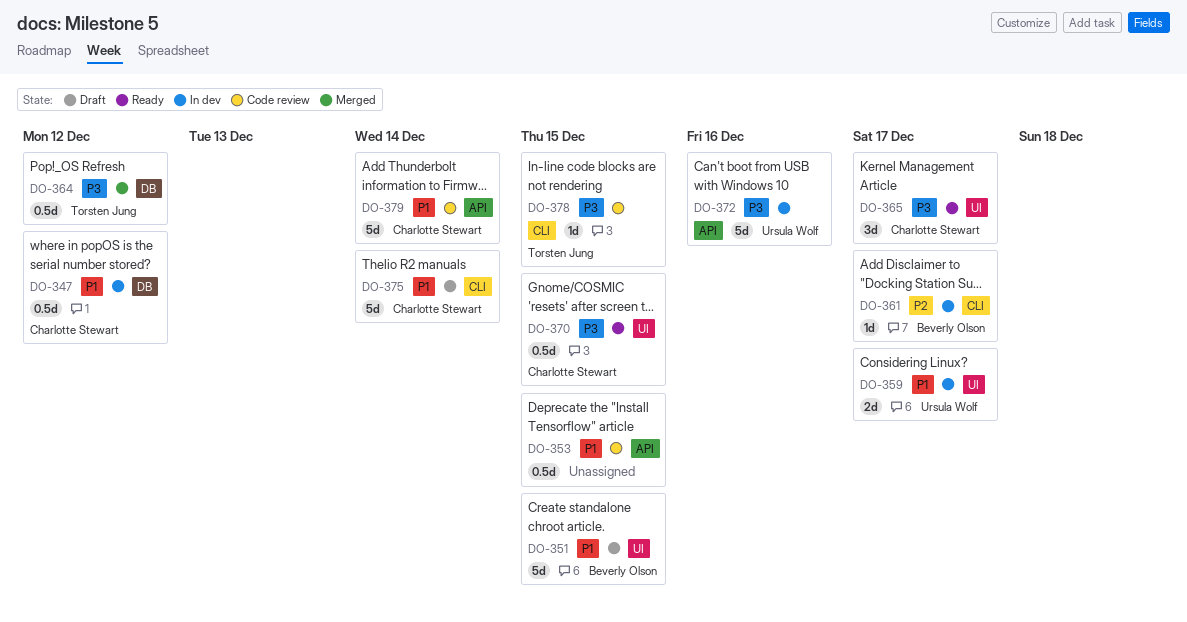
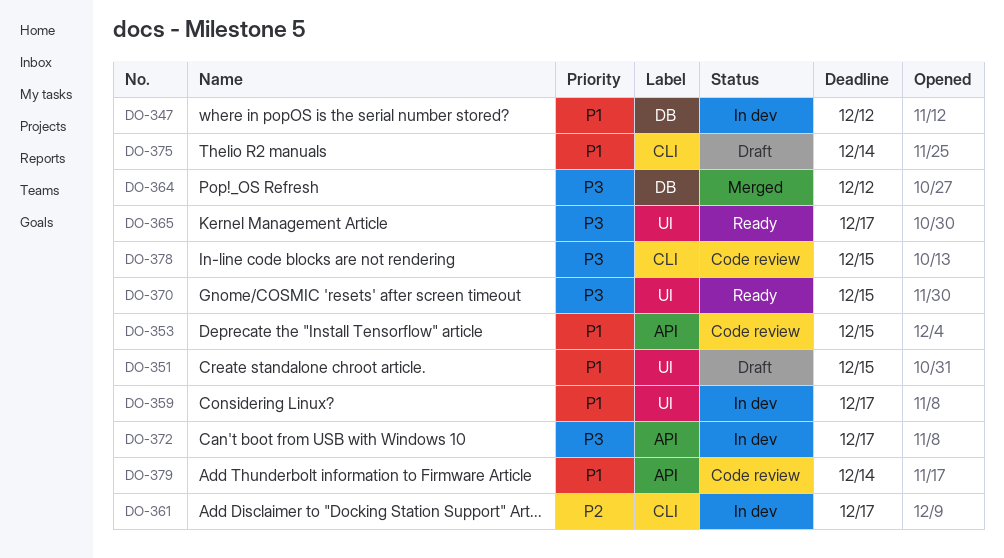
DO-372, due: Dec 16 -> Dec 17

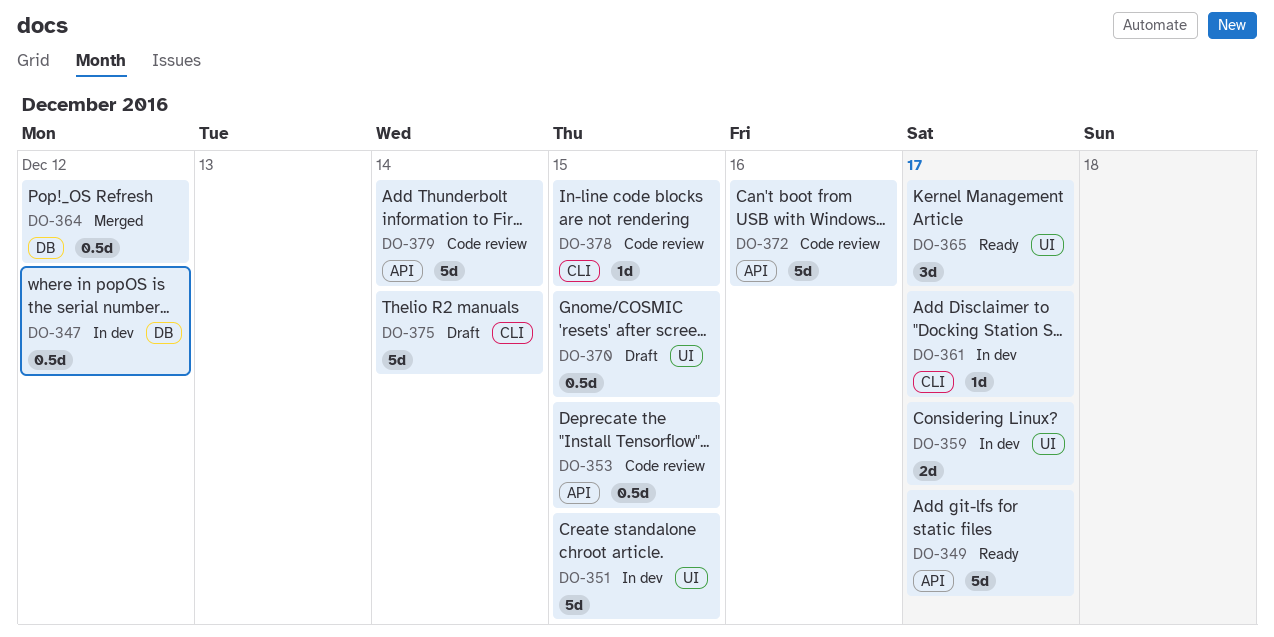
DO-349: none -> present
DO-351, status: Draft -> In dev
DO-370, status: Ready -> Draft
DO-372, status: In dev -> Code review
DO-372, due: Dec 17 -> Dec 16

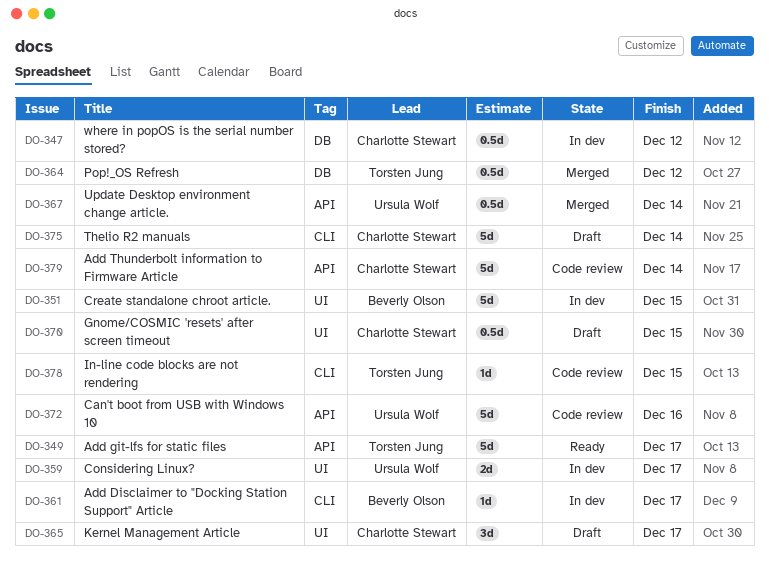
DO-353: present -> none
DO-365, status: Ready -> Draft
DO-367: none -> present

